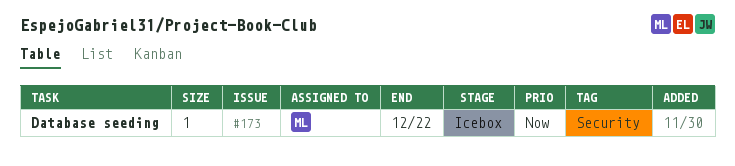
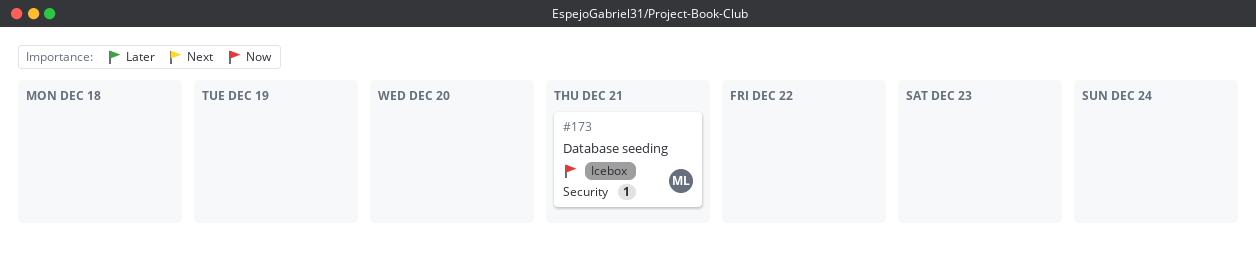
#173, due: Dec 22 -> Dec 21

